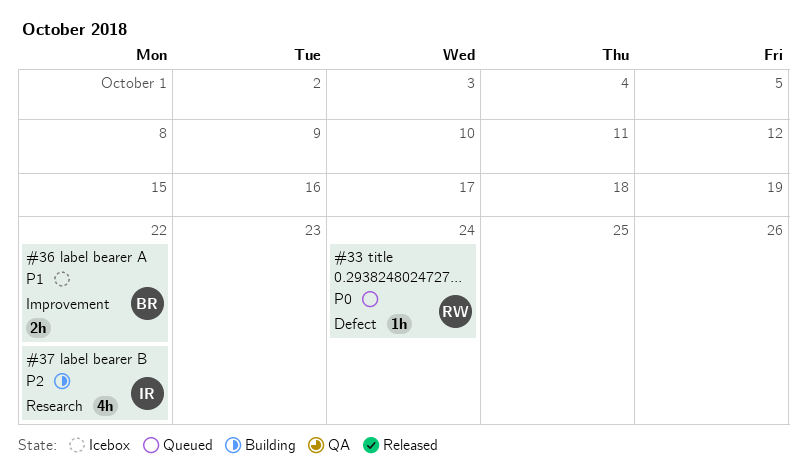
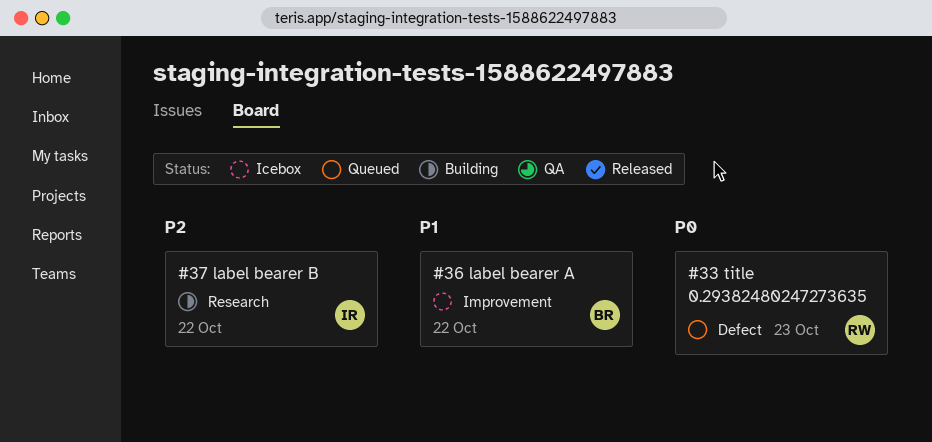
#33, due: Oct 24 -> Oct 23

